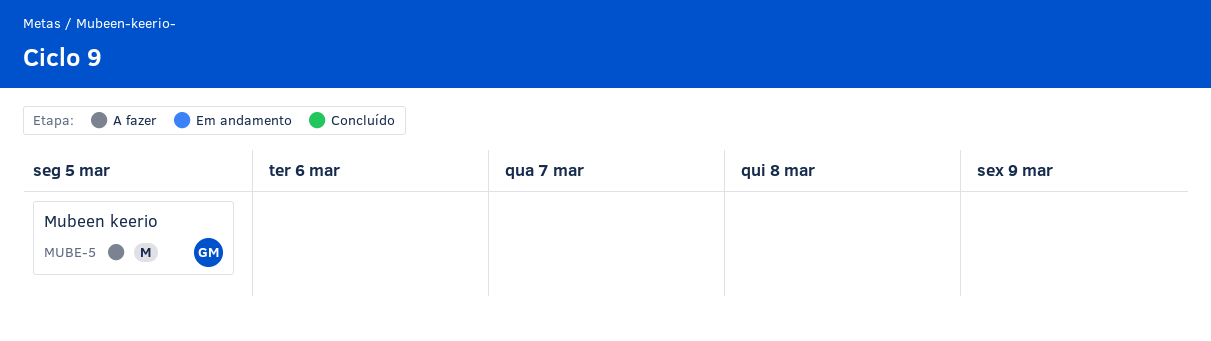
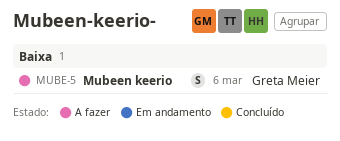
MUBE-5, estimate: M -> S
MUBE-5, due: Mar 5 -> Mar 6

